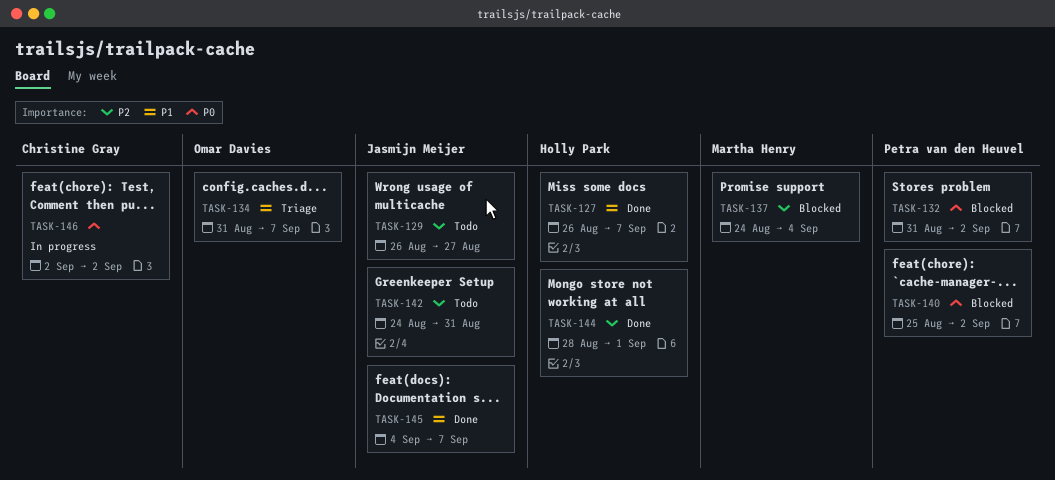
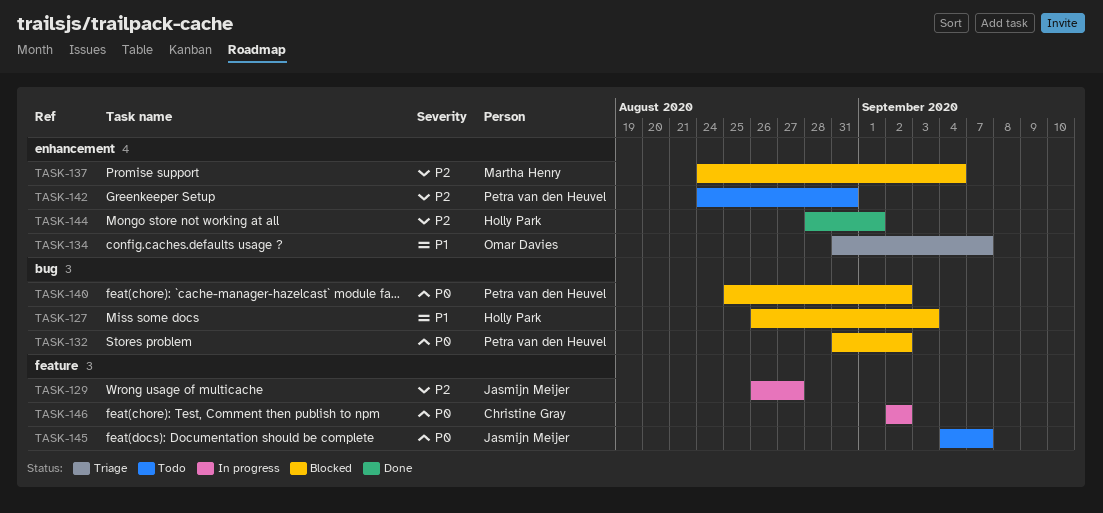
TASK-127, status: Done -> Blocked
TASK-127, due: Sep 7 -> Sep 3
TASK-129, status: Todo -> In progress
TASK-142, owner: Jasmijn Meijer -> Petra van den Heuvel
TASK-145, status: Done -> Todo
TASK-145, priority: P1 -> P0

